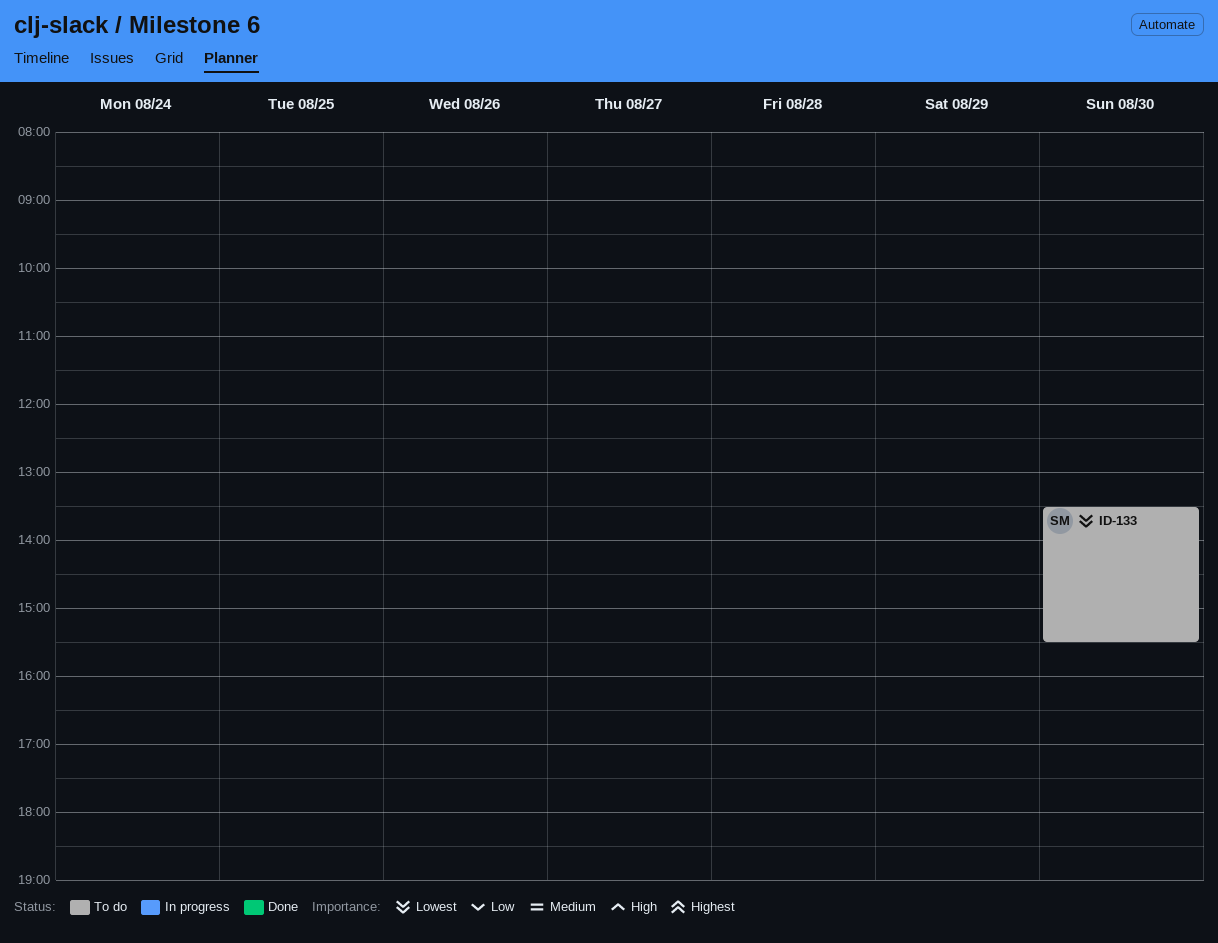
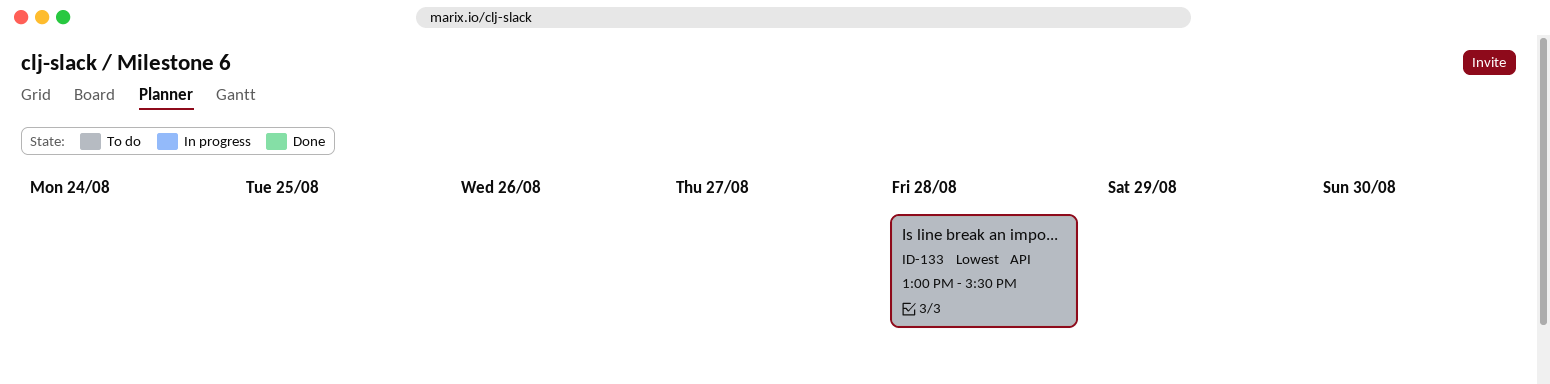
ID-133, day: Aug 30 -> Aug 28
ID-133, begins: 13:30 -> 13:00

